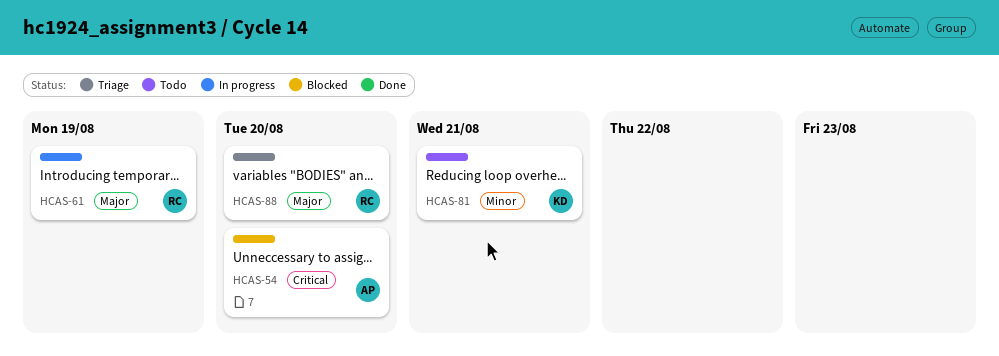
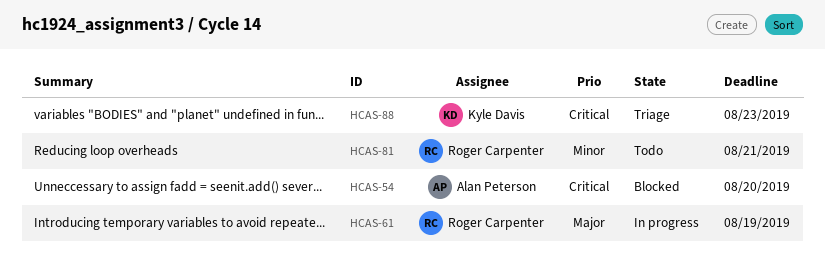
HCAS-81, owner: Kyle Davis -> Roger Carpenter
HCAS-88, owner: Roger Carpenter -> Kyle Davis
HCAS-88, priority: Major -> Critical
HCAS-88, due: Aug 20 -> Aug 23

